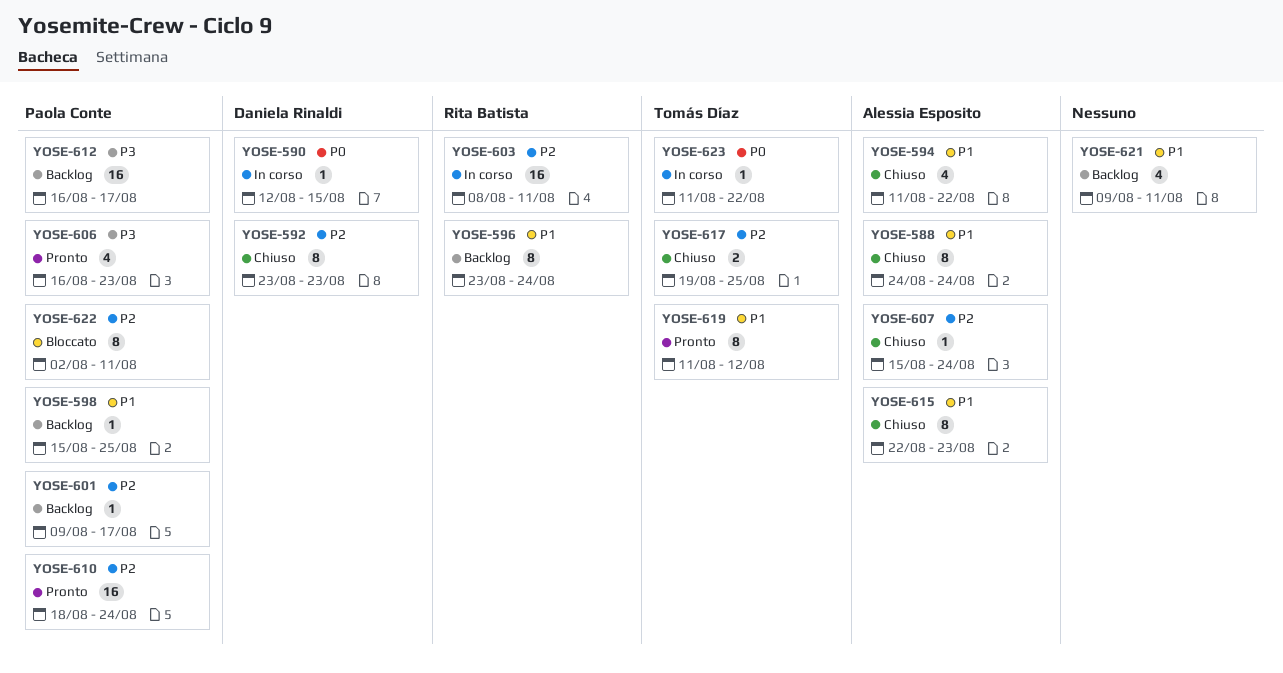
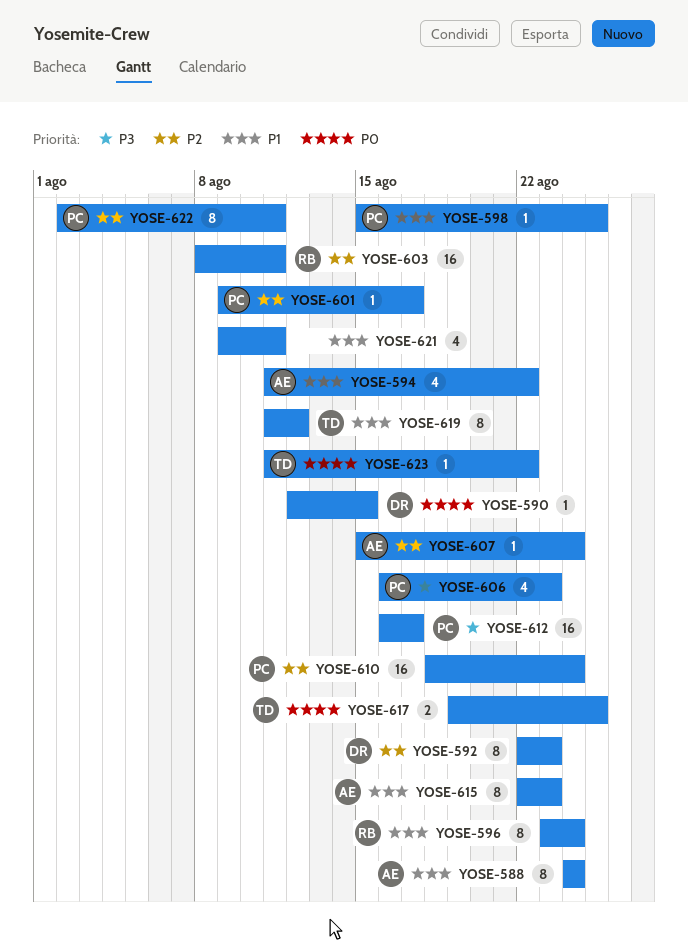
YOSE-592, start: Aug 23 -> Aug 22
YOSE-617, priority: P2 -> P0

